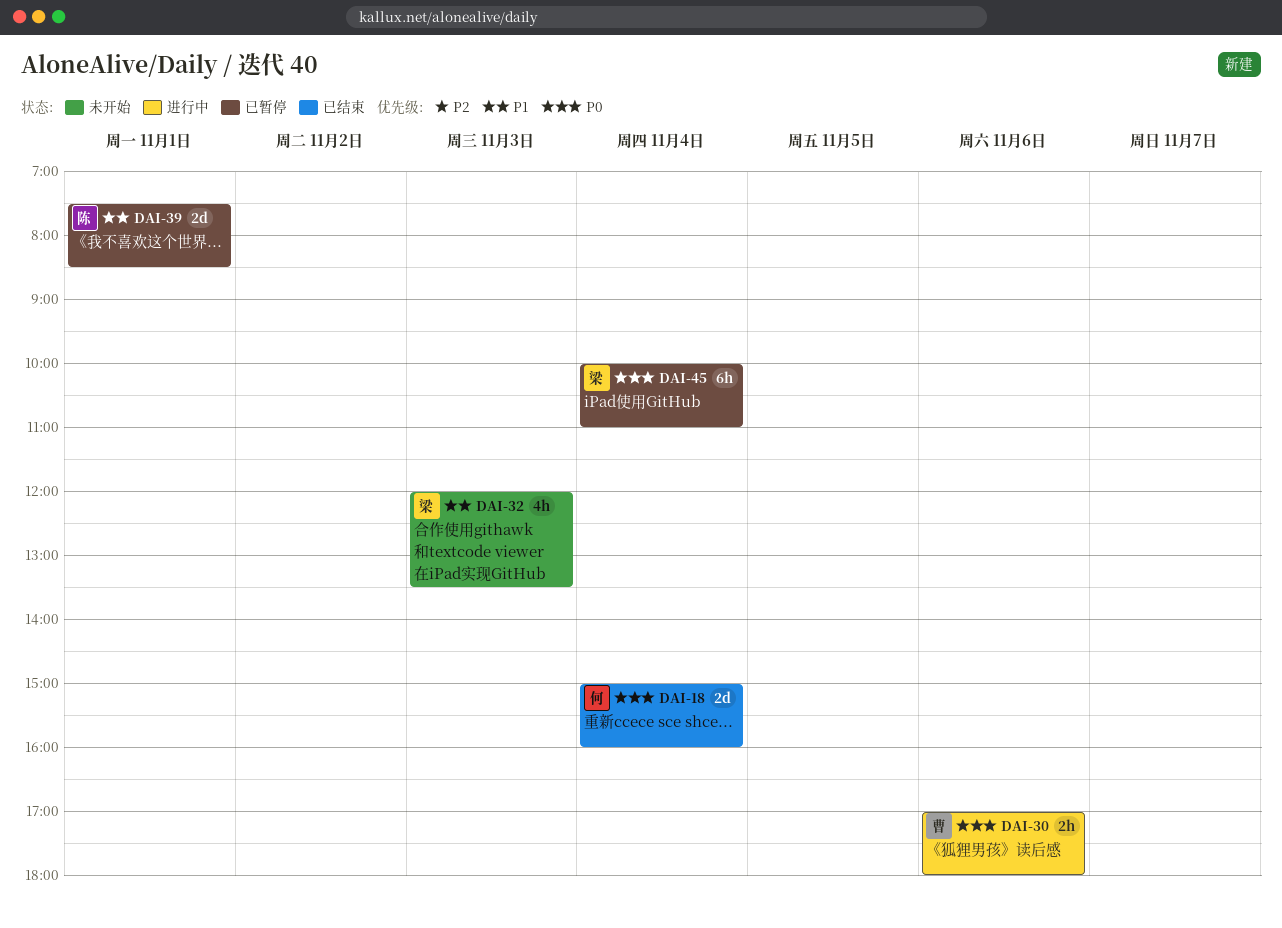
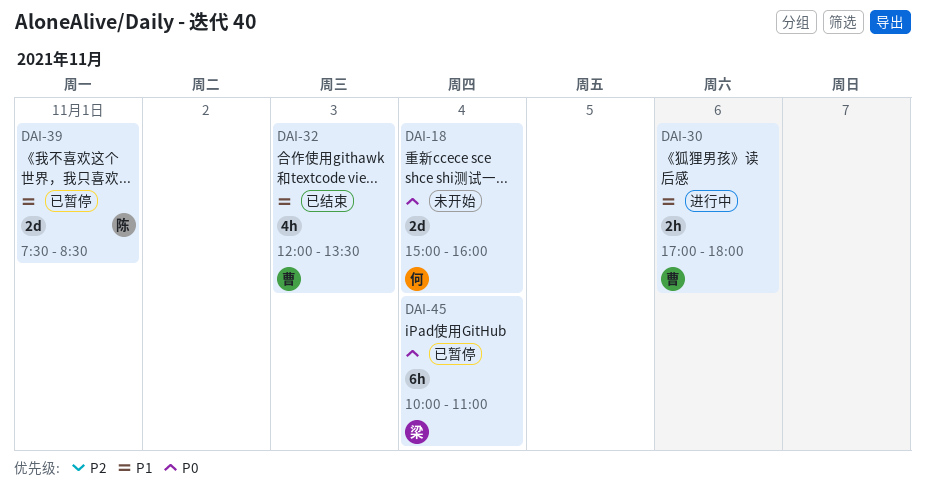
DAI-18, status: 已结束 -> 未开始
DAI-30, priority: P0 -> P1
DAI-32, status: 未开始 -> 已结束
DAI-32, owner: 梁 -> 曹

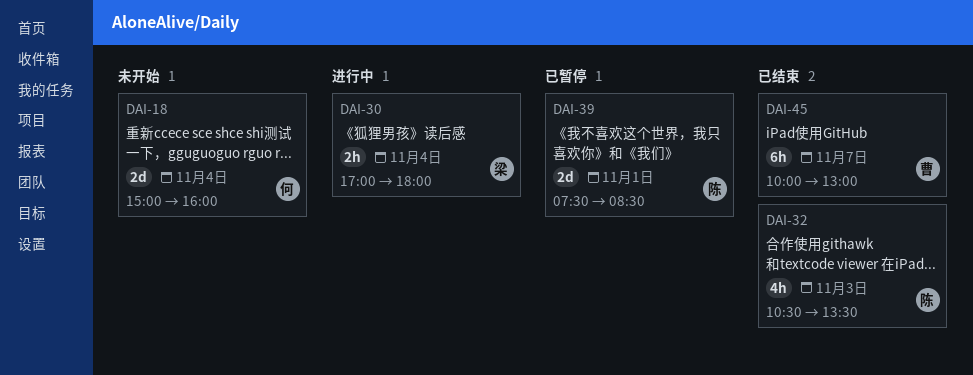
DAI-30, owner: 曹 -> 梁
DAI-30, day: Nov 6 -> Nov 4
DAI-32, owner: 曹 -> 陈
DAI-32, begins: 12:00 -> 10:30
DAI-45, status: 已暂停 -> 已结束
DAI-45, owner: 梁 -> 曹
DAI-45, day: Nov 4 -> Nov 7
DAI-45, ends: 11:00 -> 13:00

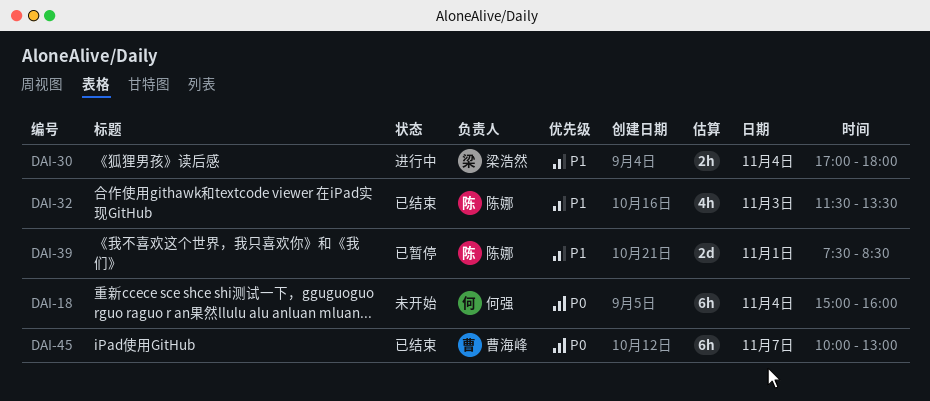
DAI-18, estimate: 2d -> 6h
DAI-32, begins: 10:30 -> 11:30

